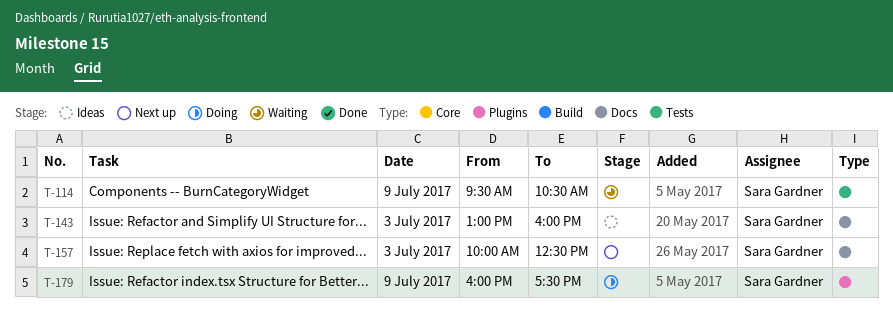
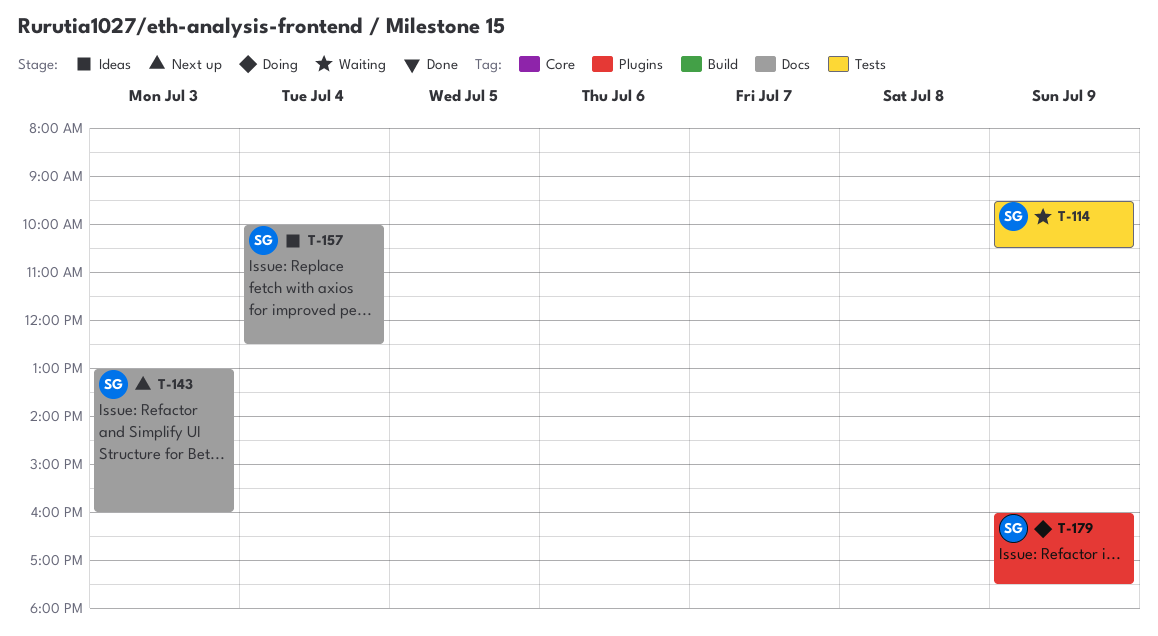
T-143, status: Ideas -> Next up
T-157, status: Next up -> Ideas
T-157, day: Jul 3 -> Jul 4

